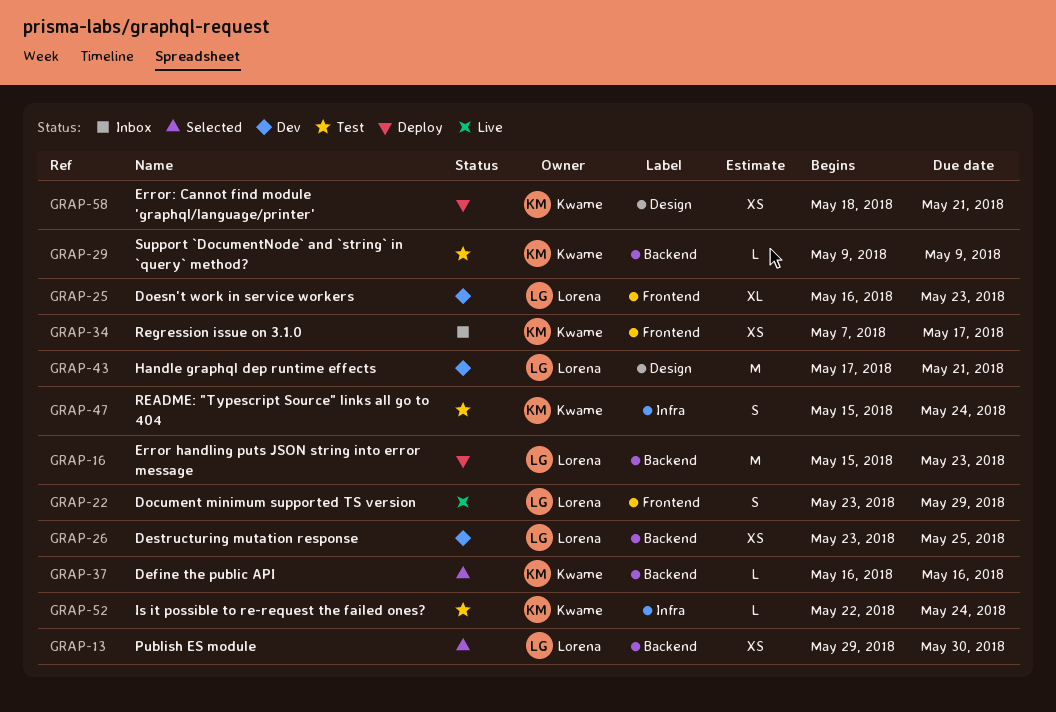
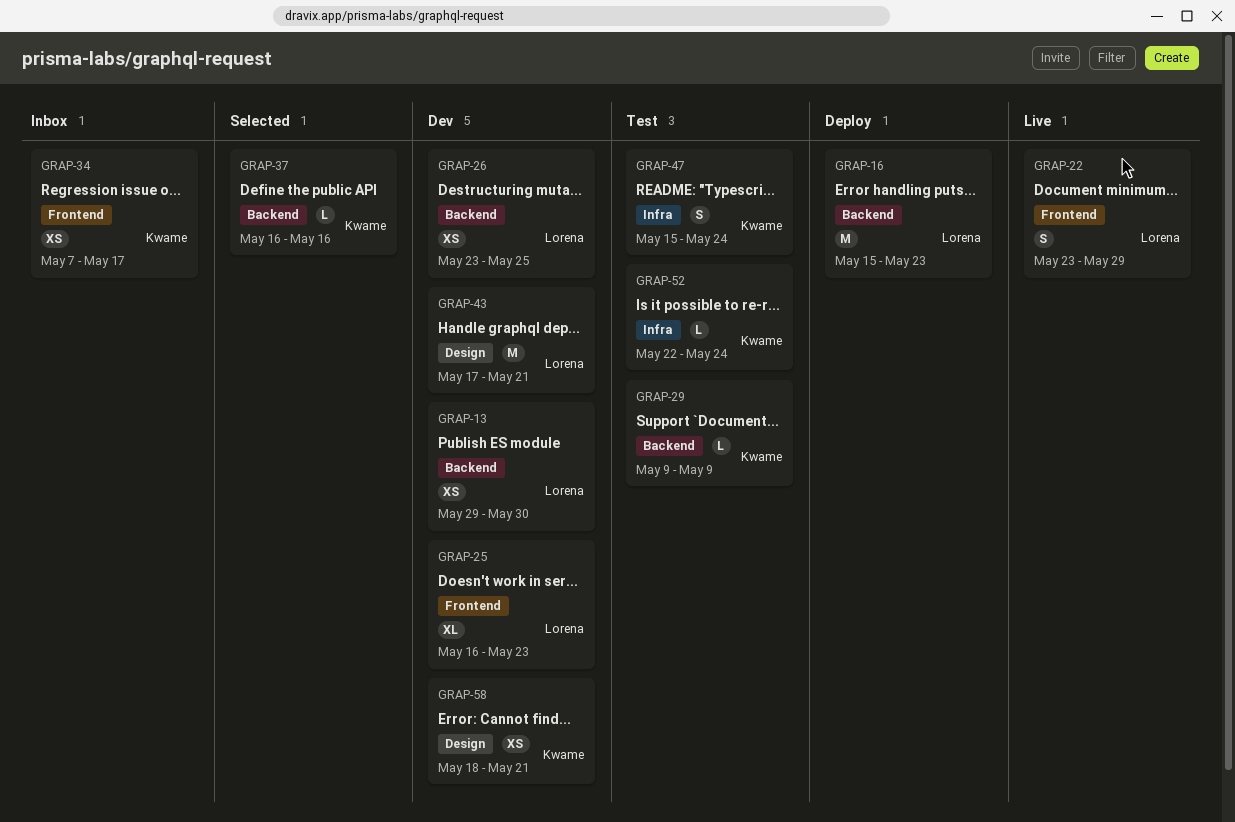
GRAP-13, status: Selected -> Dev
GRAP-58, status: Deploy -> Dev

